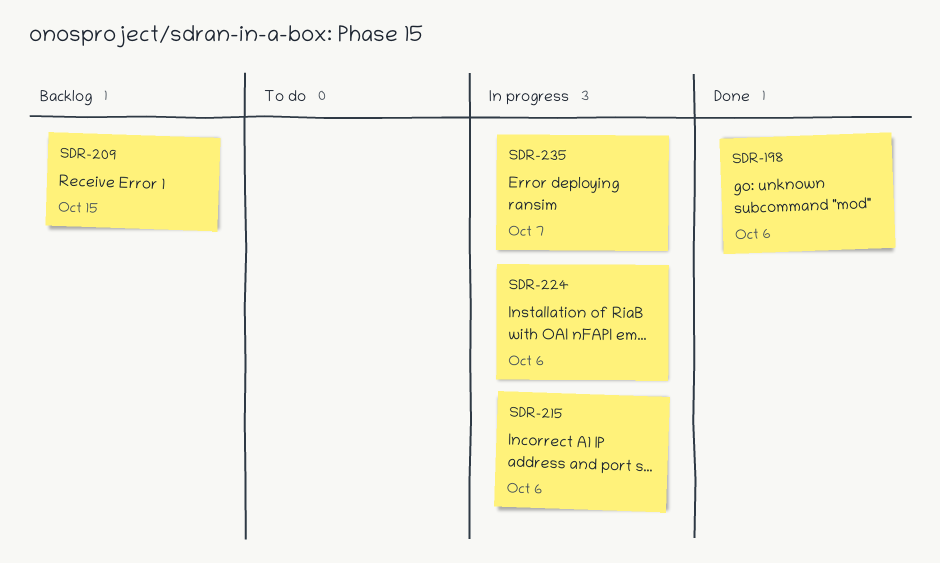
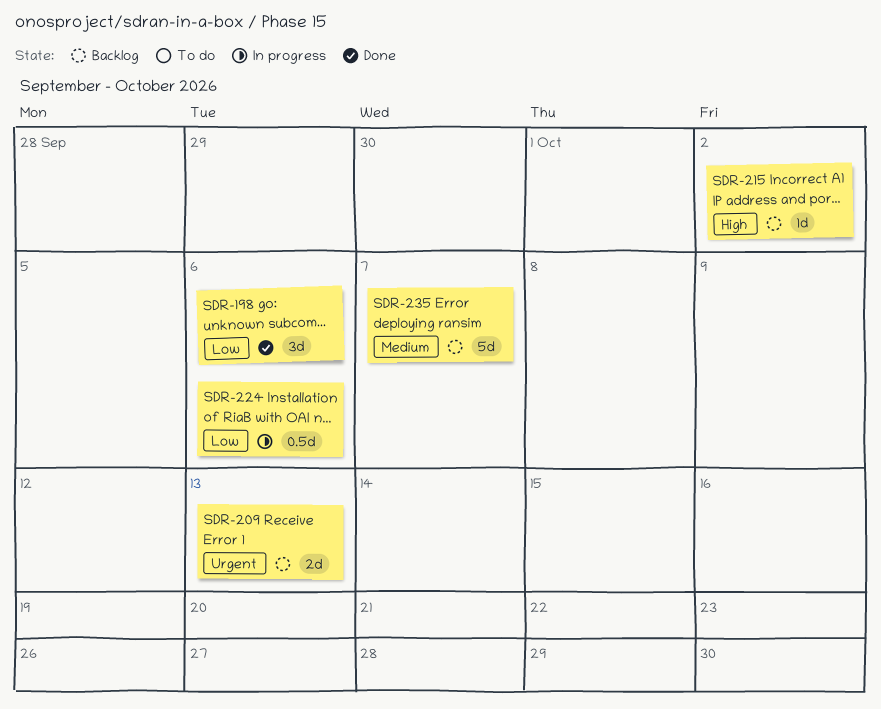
SDR-209, due: Oct 15 -> Oct 13
SDR-215, status: In progress -> Backlog
SDR-215, due: Oct 6 -> Oct 2
SDR-235, status: In progress -> Backlog

